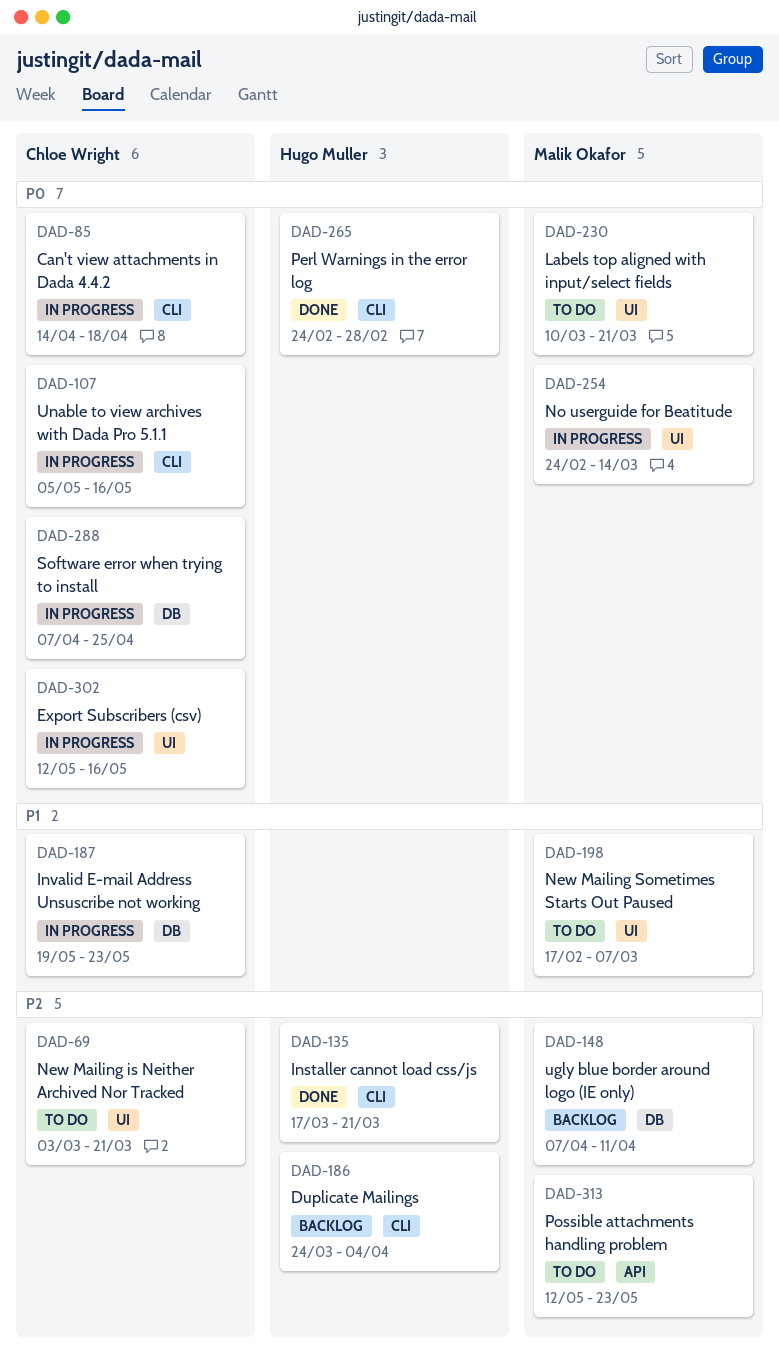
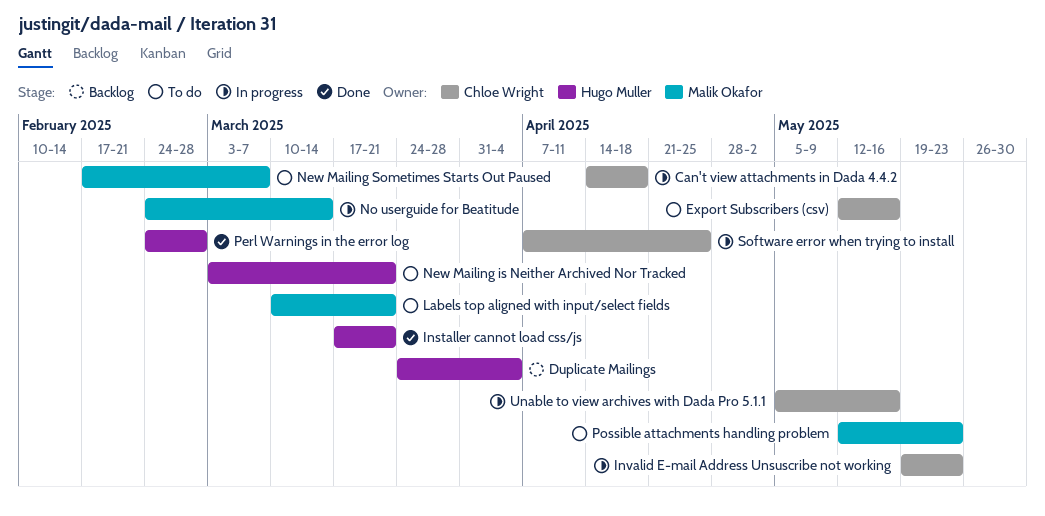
Export Subscribers (csv), status: In progress -> To do
New Mailing is Neither Archived Nor Tracked, owner: Chloe Wright -> Hugo Muller
ugly blue border around logo (IE only): present -> none

